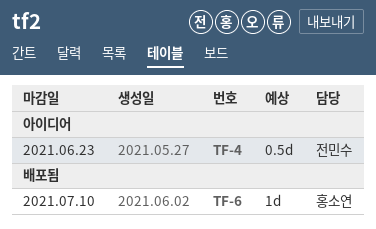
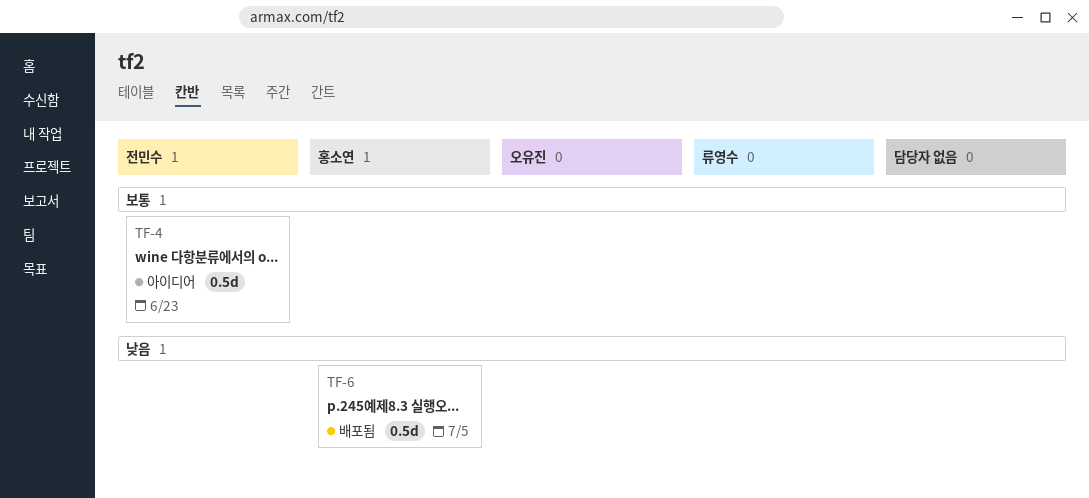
TF-6, estimate: 1d -> 0.5d
TF-6, due: Jul 10 -> Jul 5

